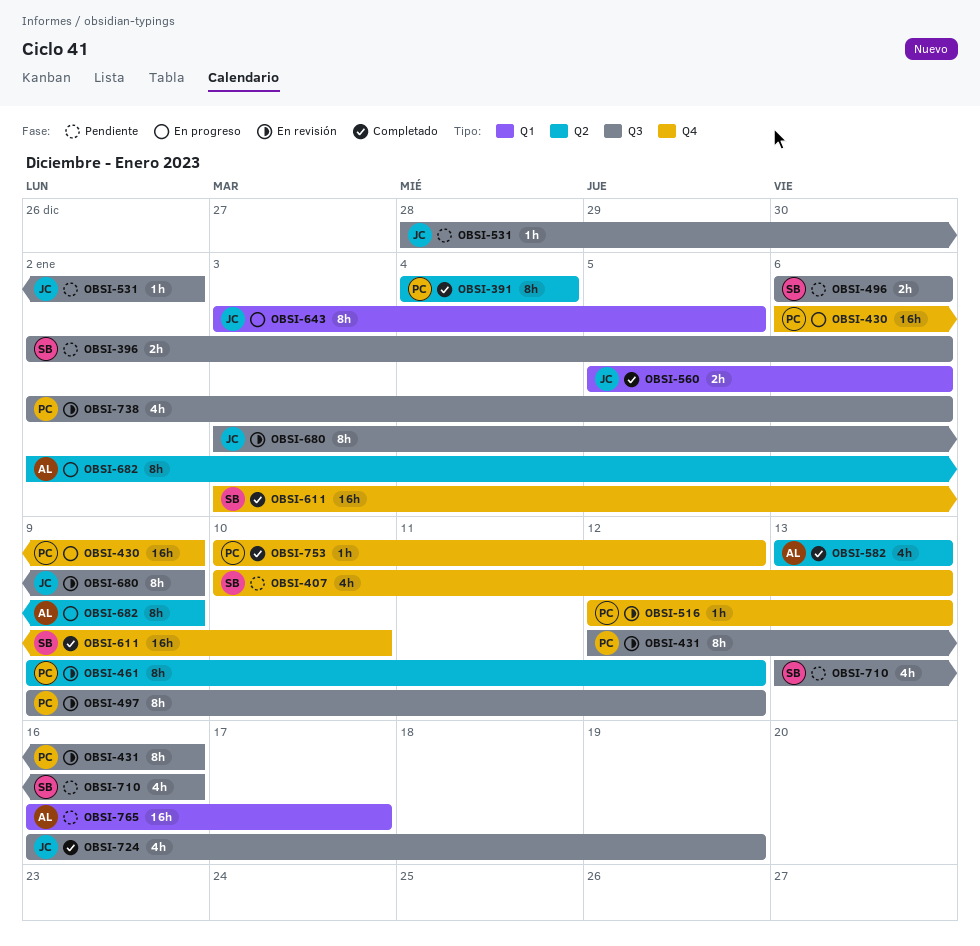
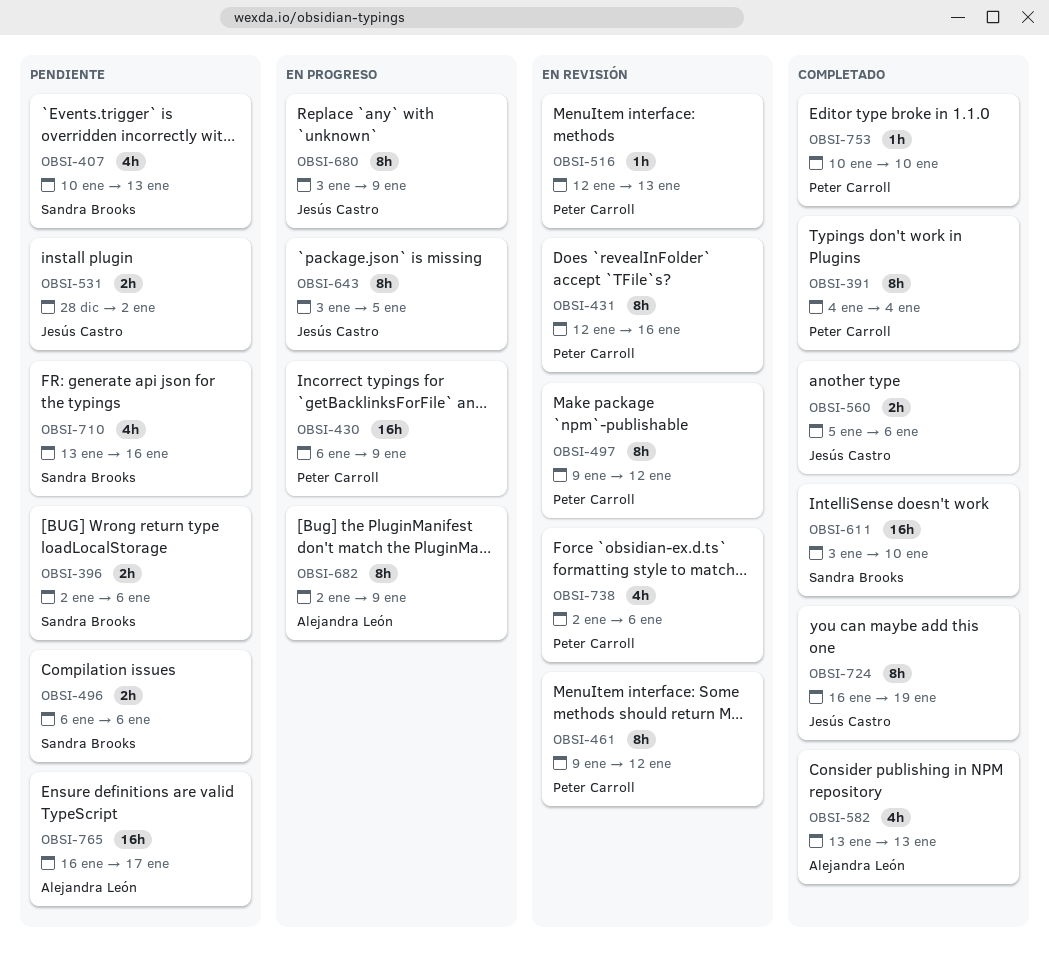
OBSI-531, estimate: 1h -> 2h
OBSI-680, status: En revisión -> En progreso
OBSI-724, estimate: 4h -> 8h
OBSI-753, due: Jan 12 -> Jan 10

